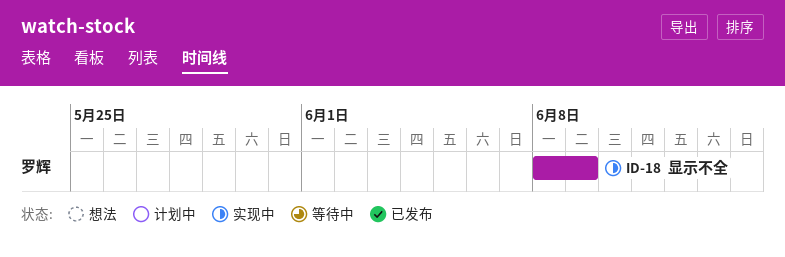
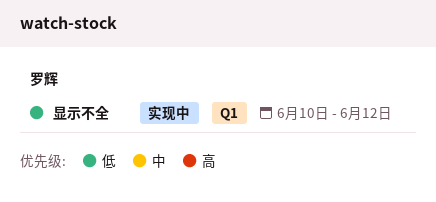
显示不全, start: Jun 8 -> Jun 10
显示不全, due: Jun 9 -> Jun 12

